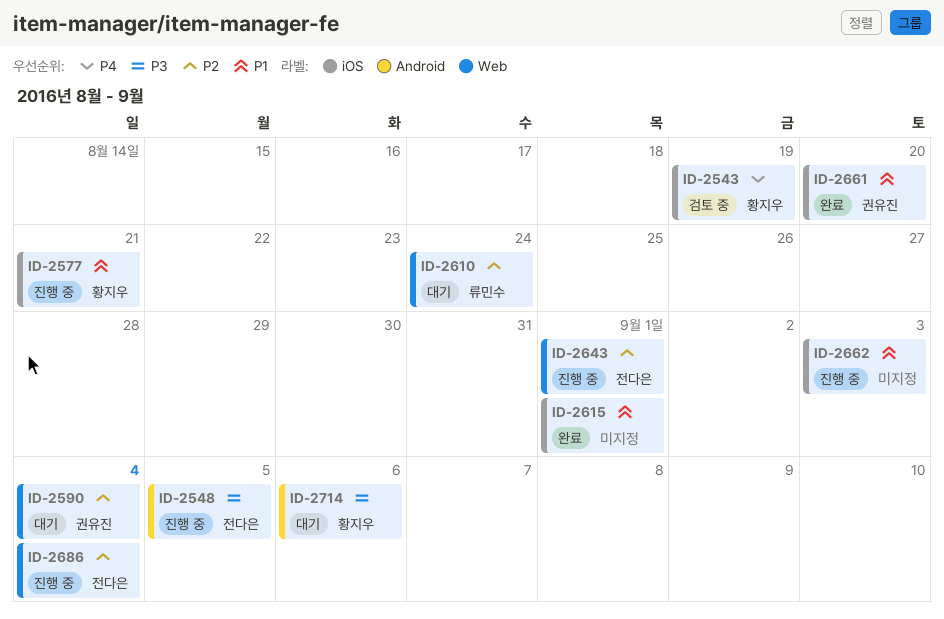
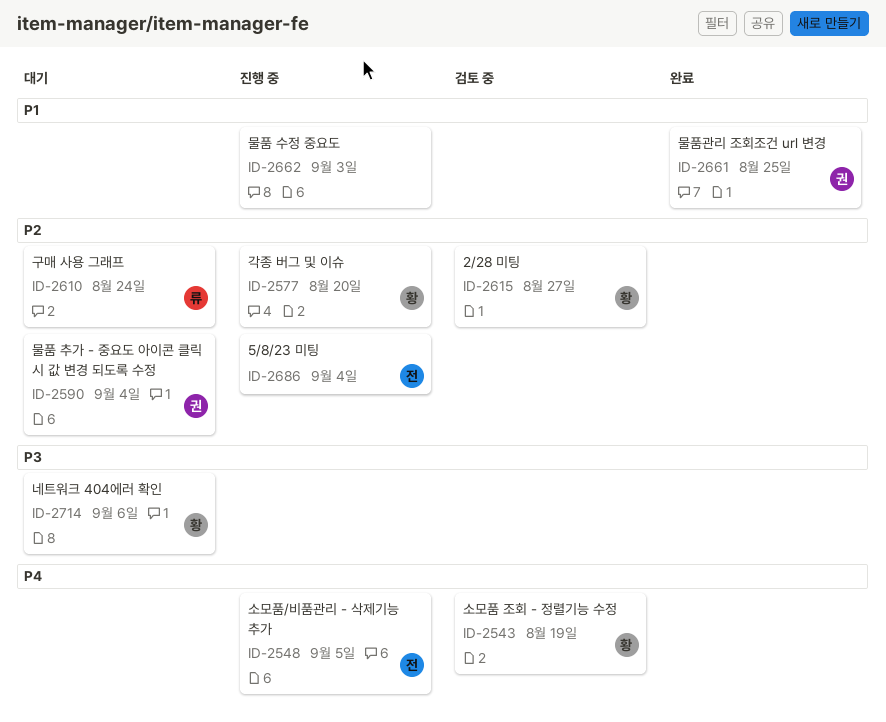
ID-2548, priority: P3 -> P4
ID-2577, priority: P1 -> P2
ID-2577, due: Aug 21 -> Aug 20
ID-2615, status: 완료 -> 검토 중
ID-2615, owner: none -> 황지우
ID-2615, priority: P1 -> P2
ID-2615, due: Sep 1 -> Aug 27
ID-2643: present -> none
ID-2661, due: Aug 20 -> Aug 25

